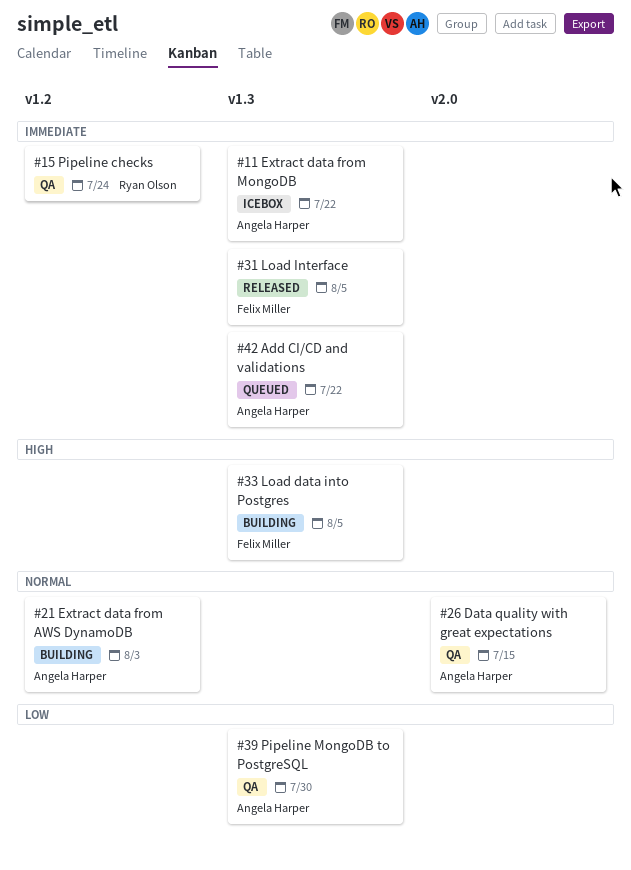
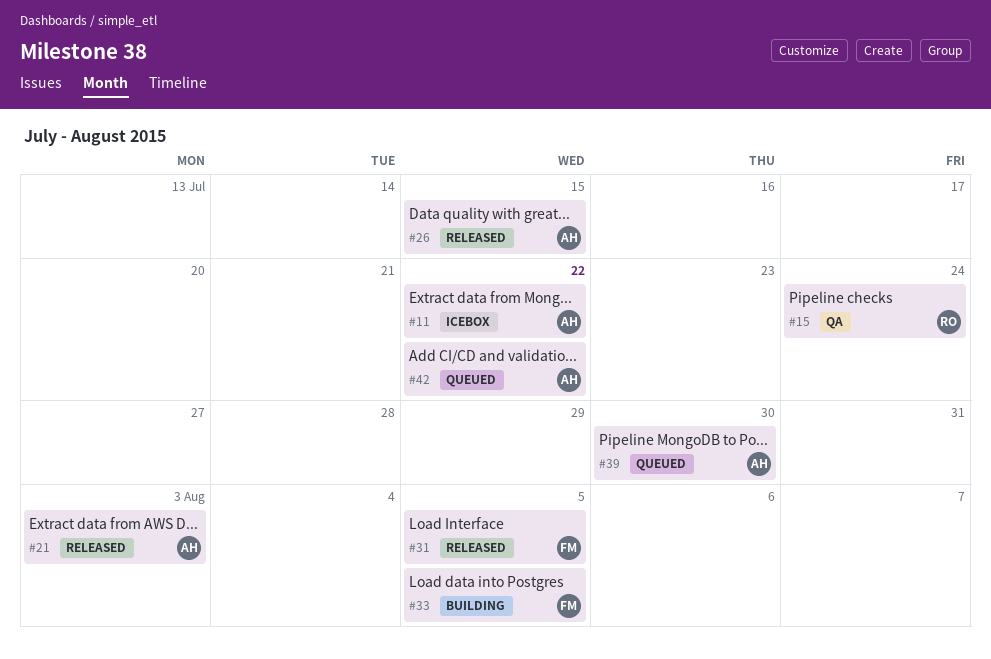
#21, status: Building -> Released
#26, status: QA -> Released
#39, status: QA -> Queued

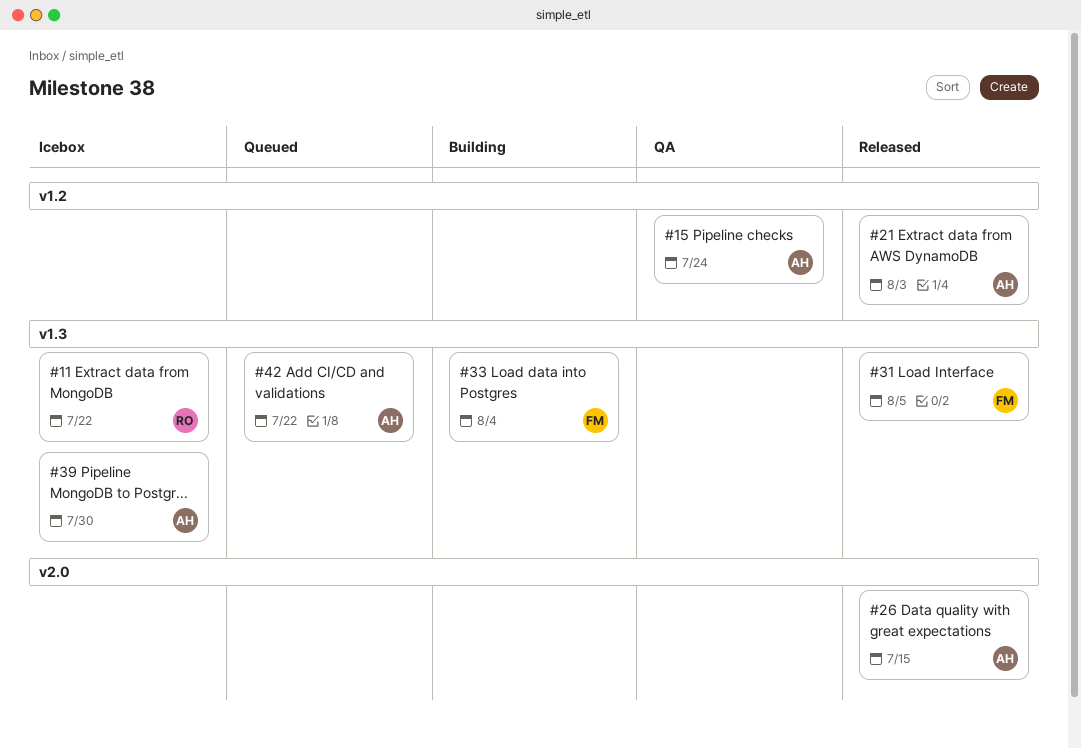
#11, owner: AH -> RO
#15, owner: RO -> AH
#33, due: Aug 5 -> Aug 4
#39, status: Queued -> Icebox

